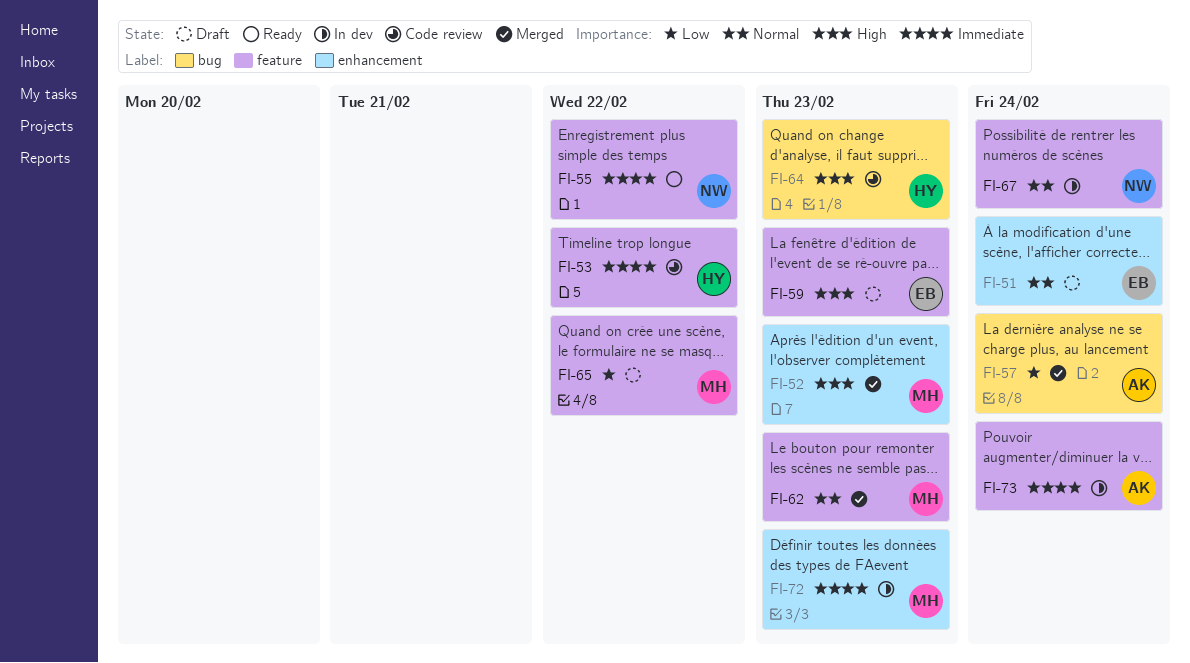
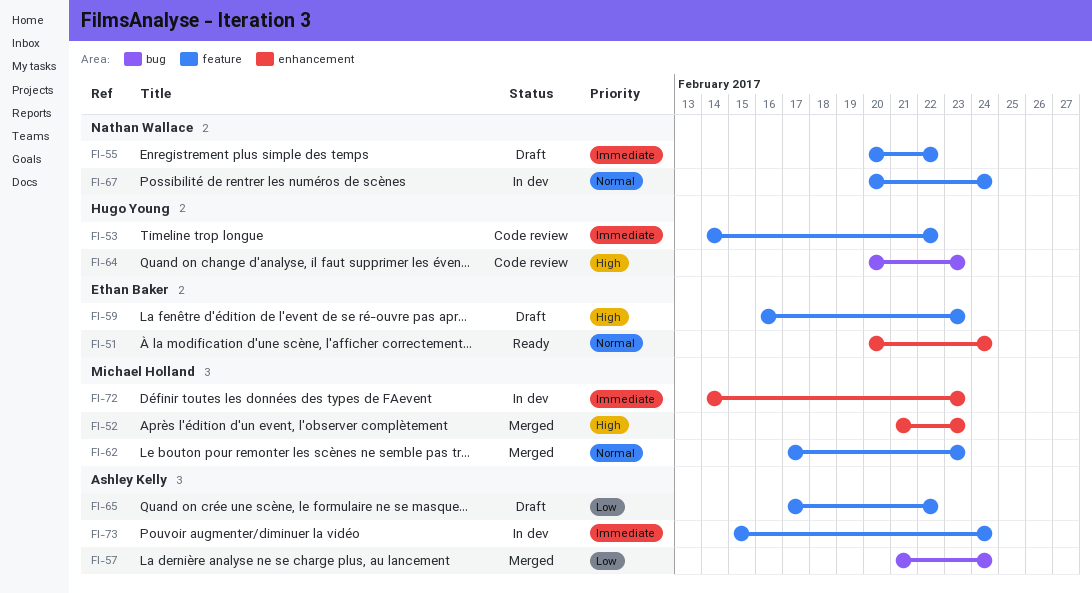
FI-51, status: Draft -> Ready
FI-55, status: Ready -> Draft
FI-65, owner: Michael Holland -> Ashley Kelly

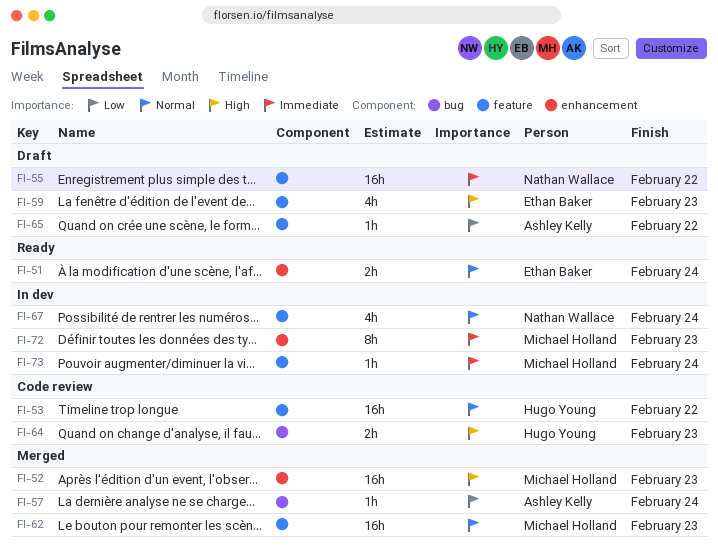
FI-53, priority: Immediate -> Normal
FI-73, owner: Ashley Kelly -> Michael Holland

